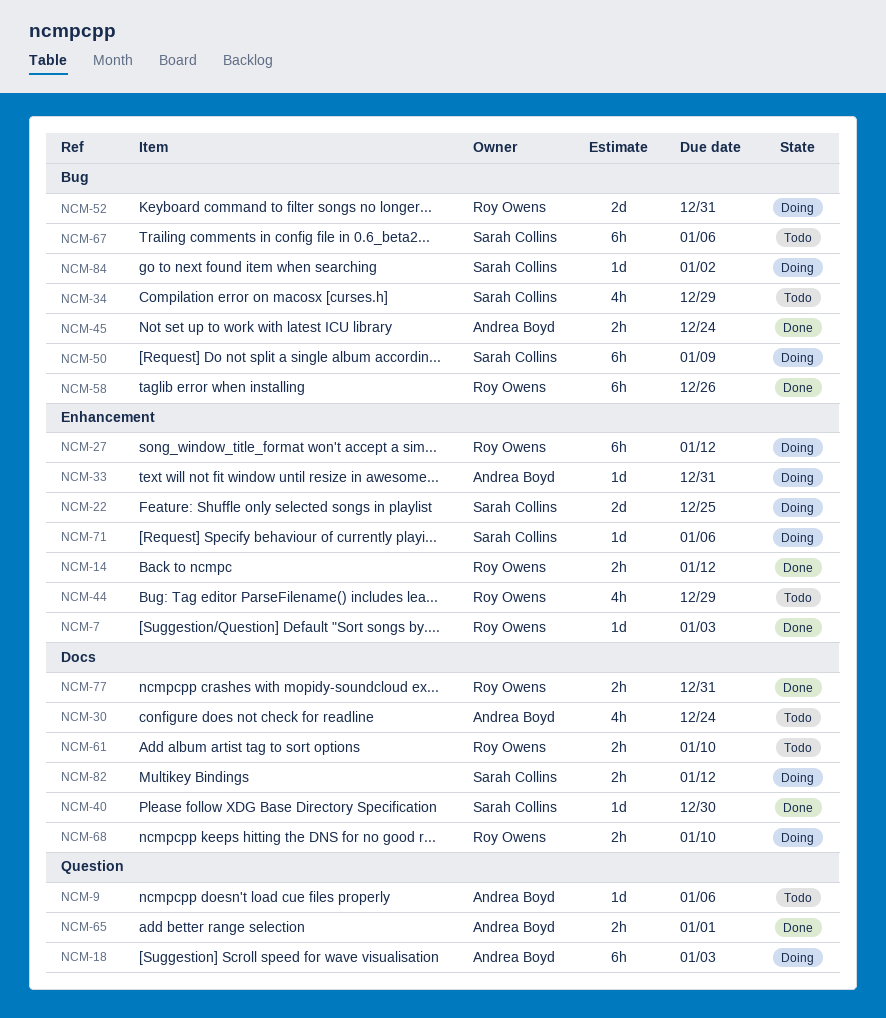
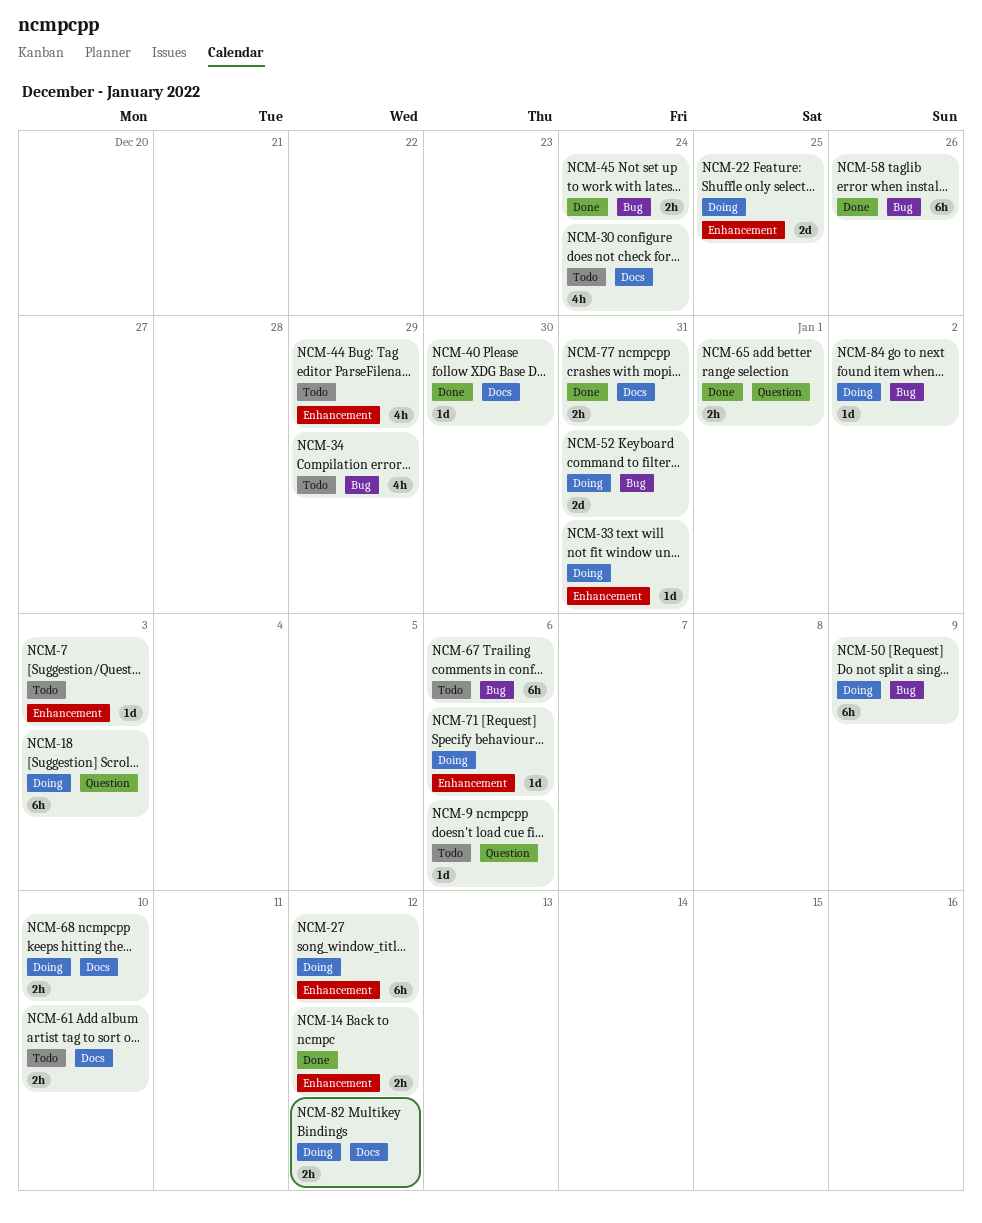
NCM-7, status: Done -> Todo

